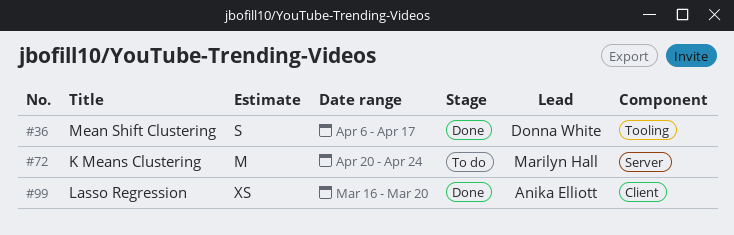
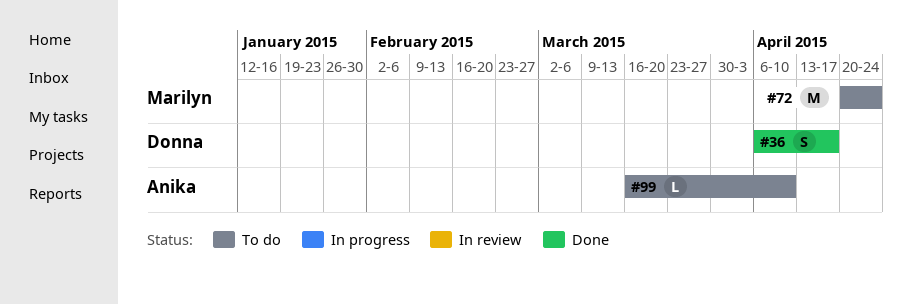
#99, status: Done -> To do
#99, estimate: XS -> L
#99, due: Mar 20 -> Apr 10

